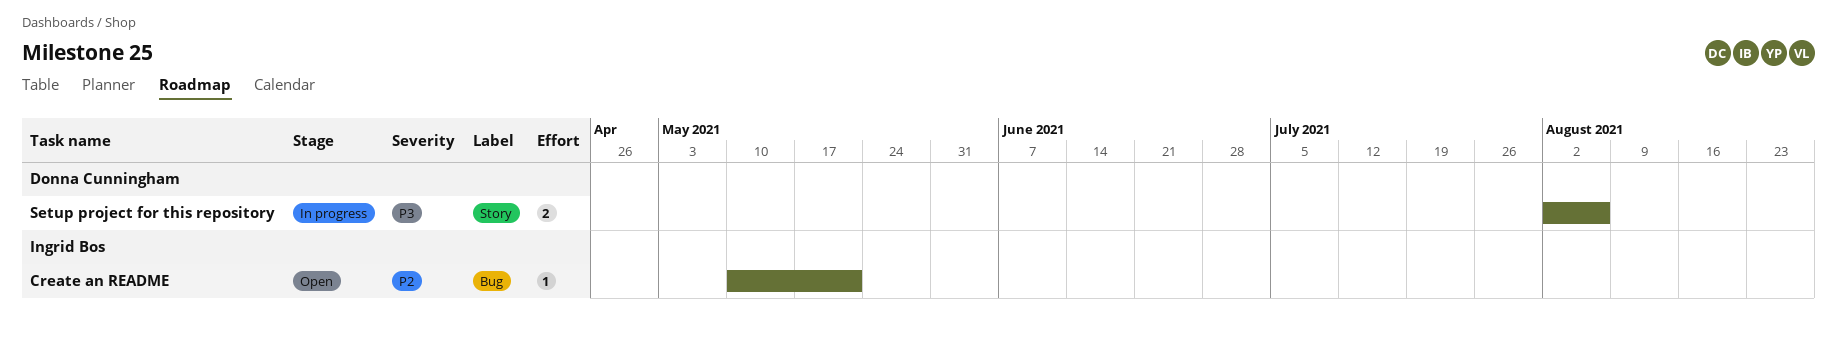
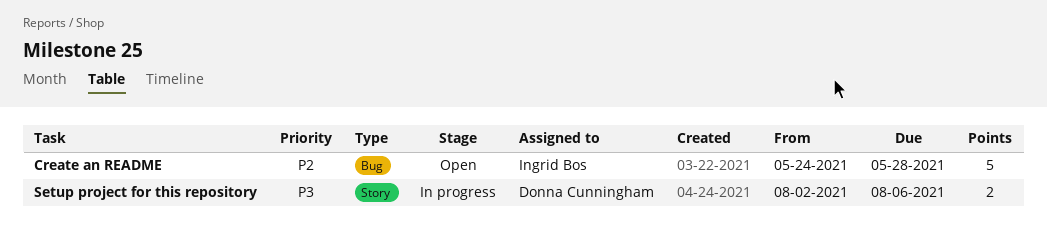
Create an README, estimate: 1 -> 5
Create an README, start: May 10 -> May 24
Create an README, due: May 21 -> May 28

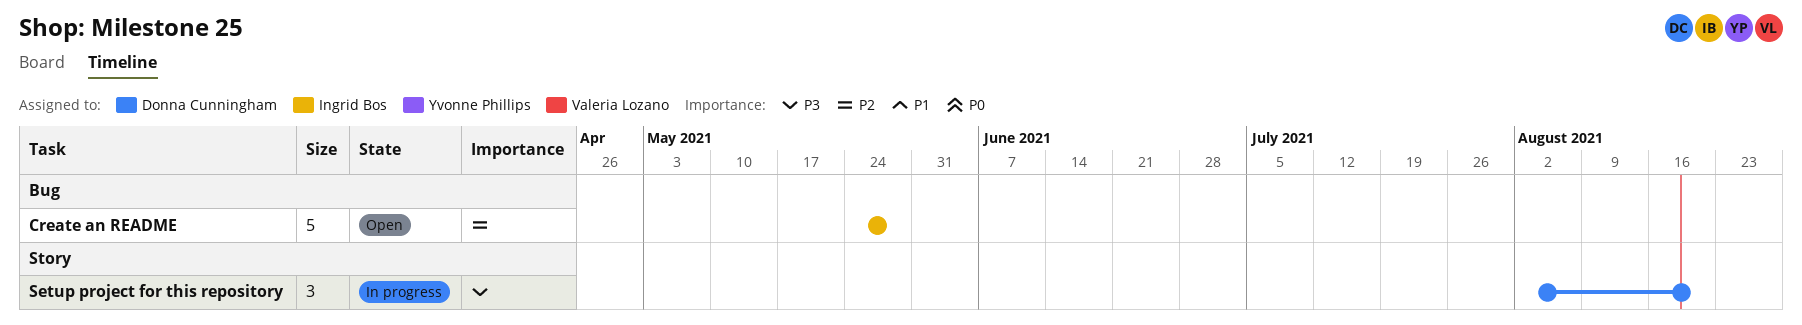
Setup project for this repository, estimate: 2 -> 3
Setup project for this repository, due: Aug 6 -> Aug 20

